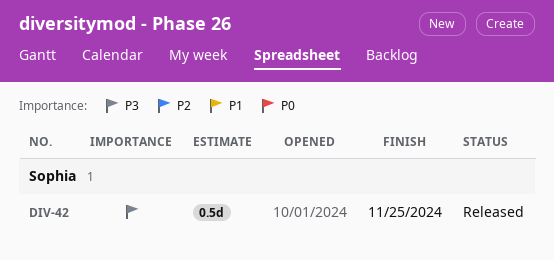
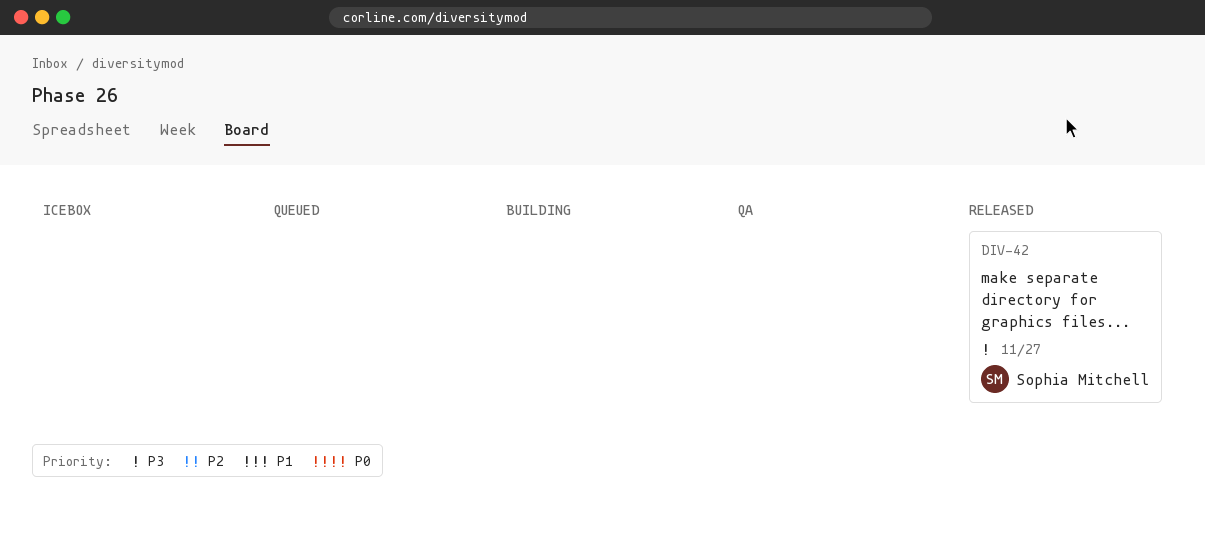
DIV-42, due: Nov 25 -> Nov 27

